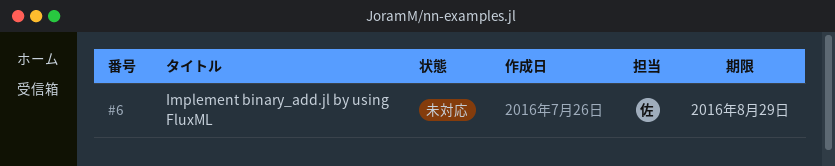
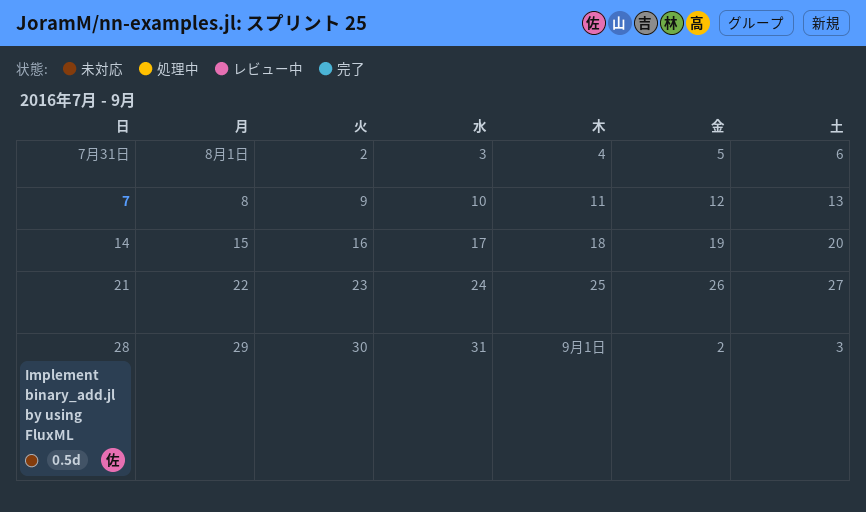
Implement binary_add.jl by using FluxML, due: Aug 29 -> Aug 28

